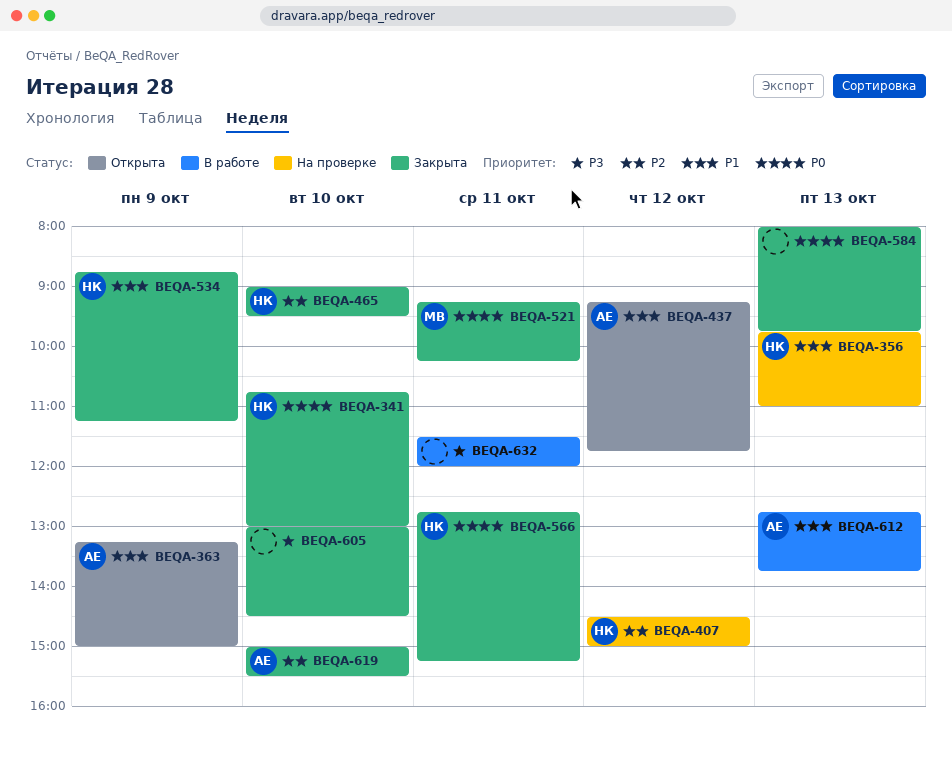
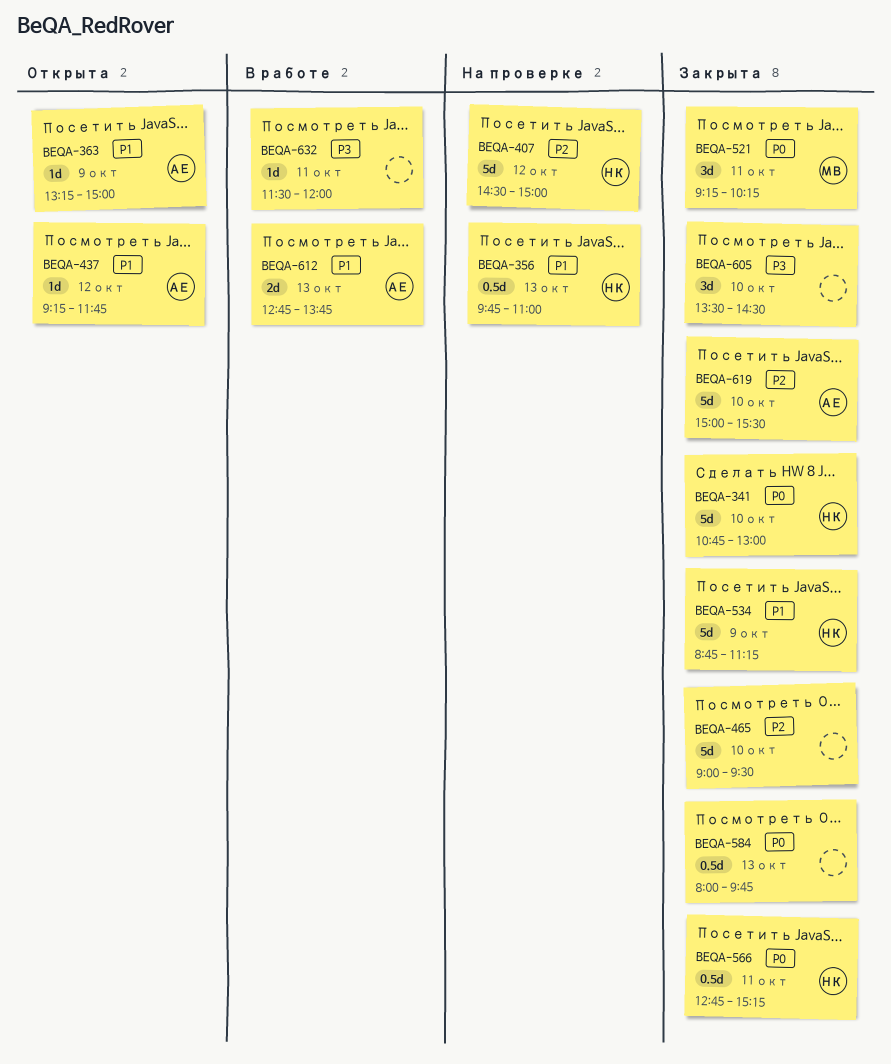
BEQA-465, owner: НК -> none
BEQA-605, begins: 13:00 -> 13:30

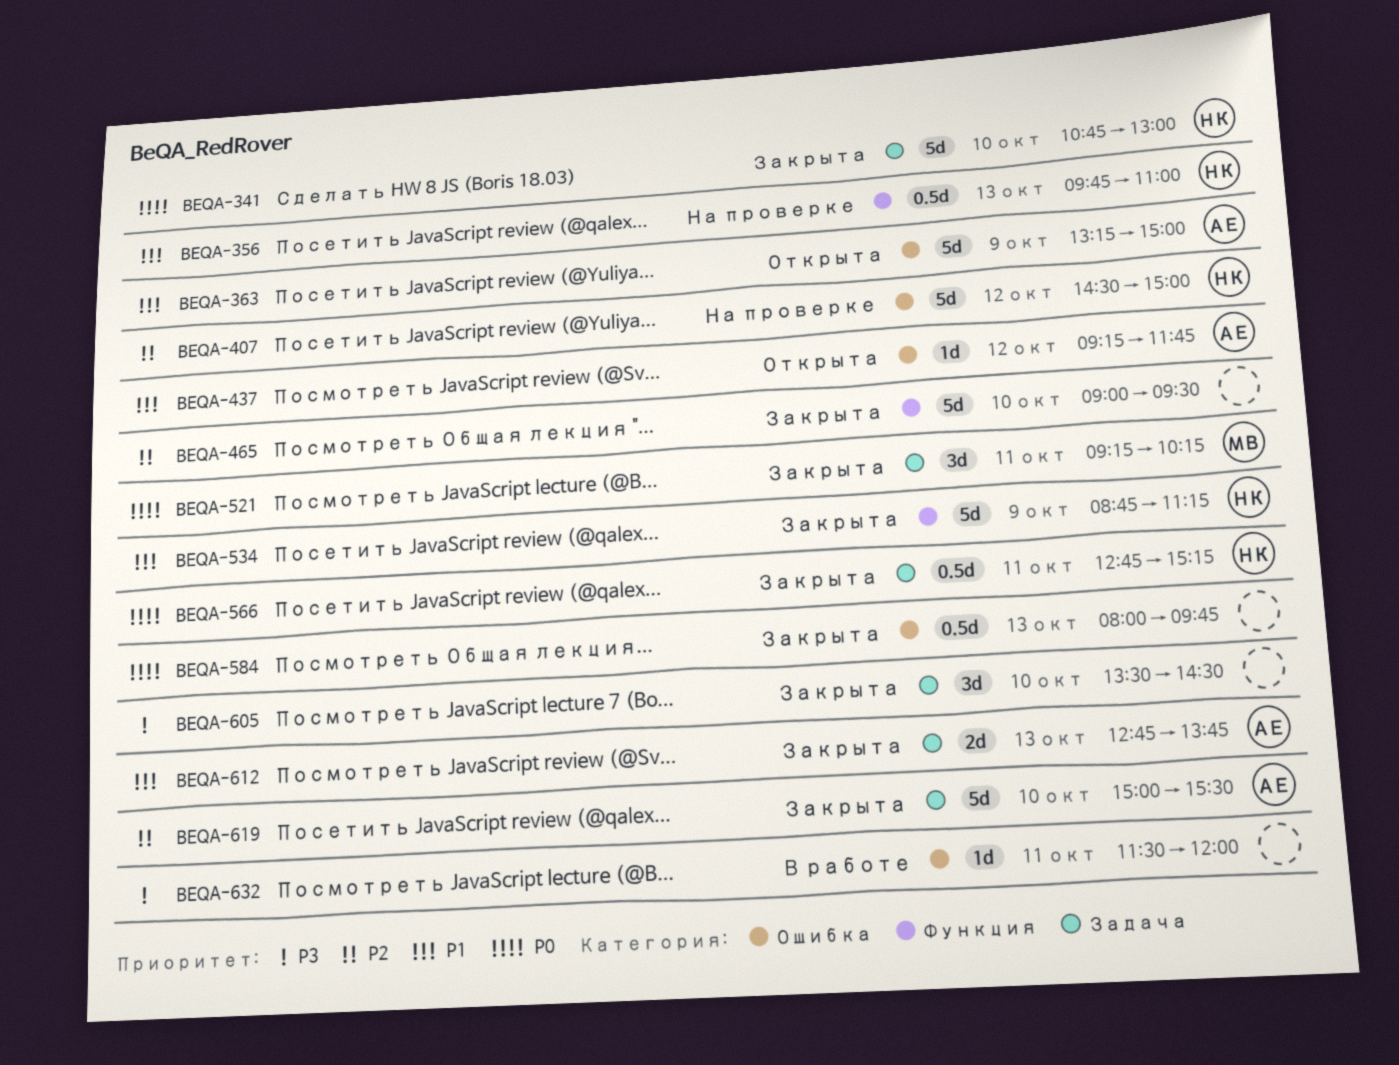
BEQA-363, estimate: 1d -> 5d
BEQA-612, status: В работе -> Закрыта

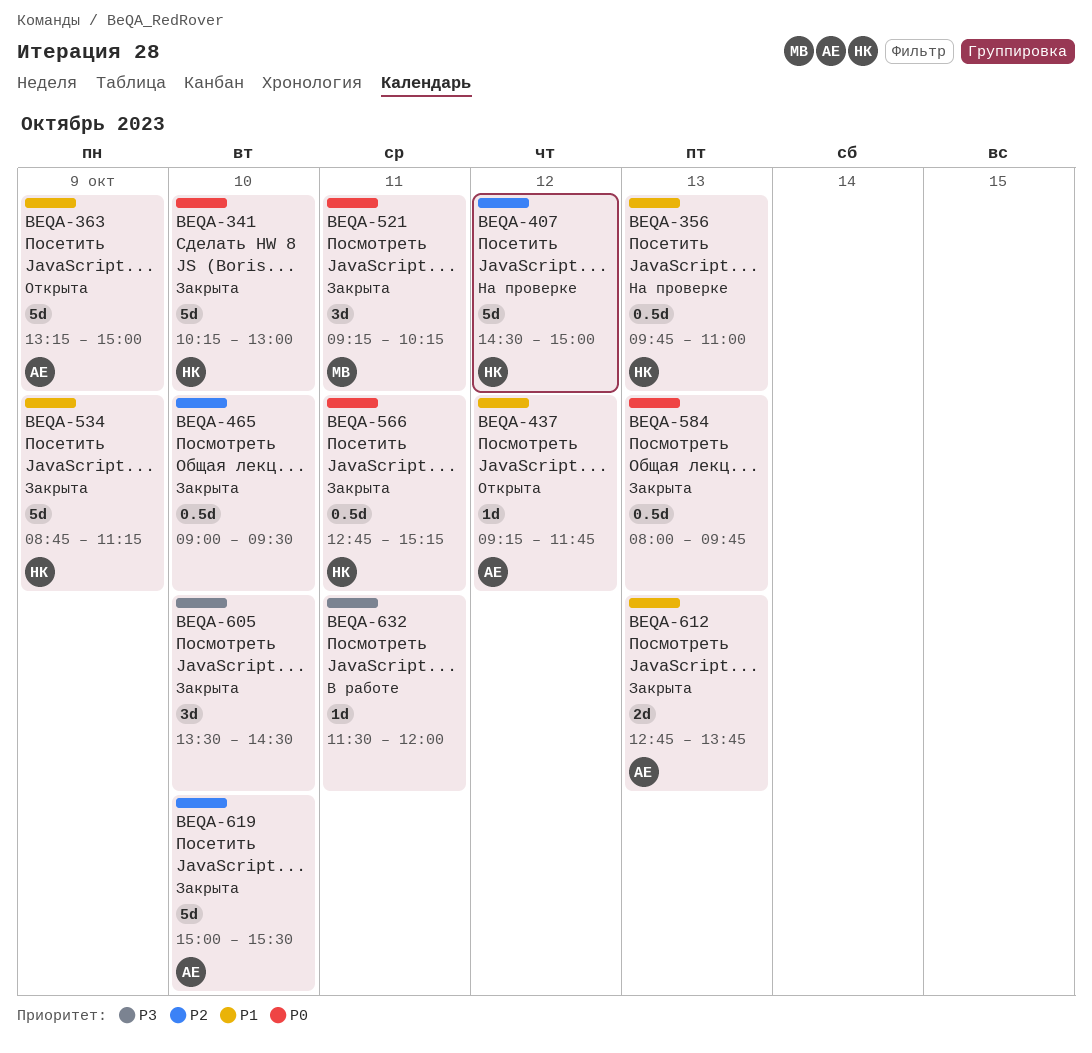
BEQA-341, begins: 10:45 -> 10:15
BEQA-465, estimate: 5d -> 0.5d

